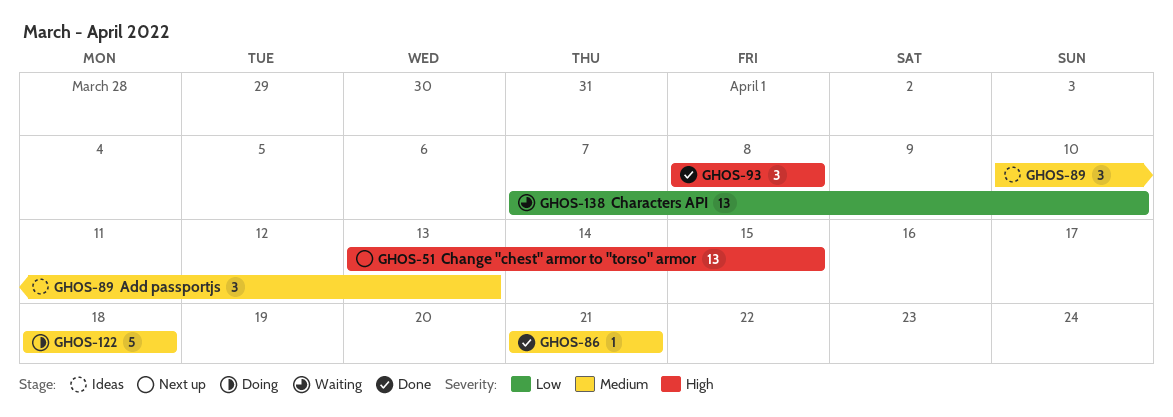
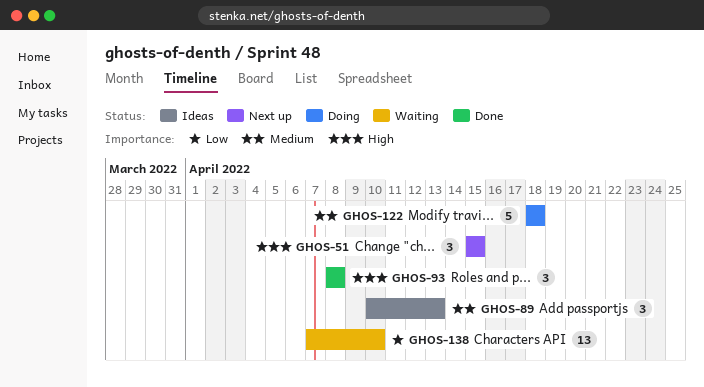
GHOS-51, estimate: 13 -> 3
GHOS-51, start: Apr 13 -> Apr 15
GHOS-86: present -> none

